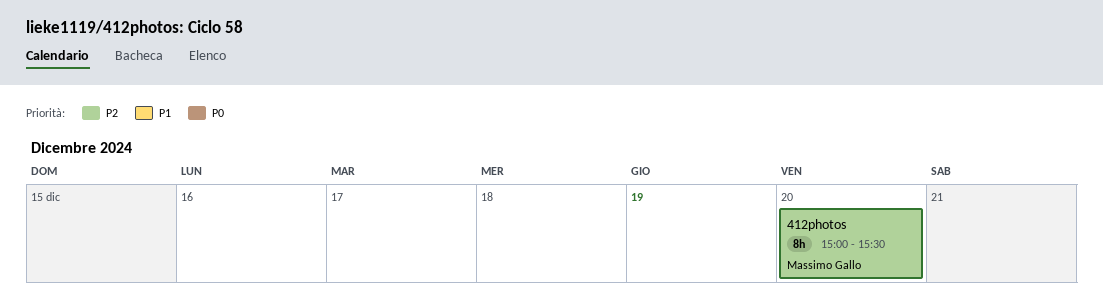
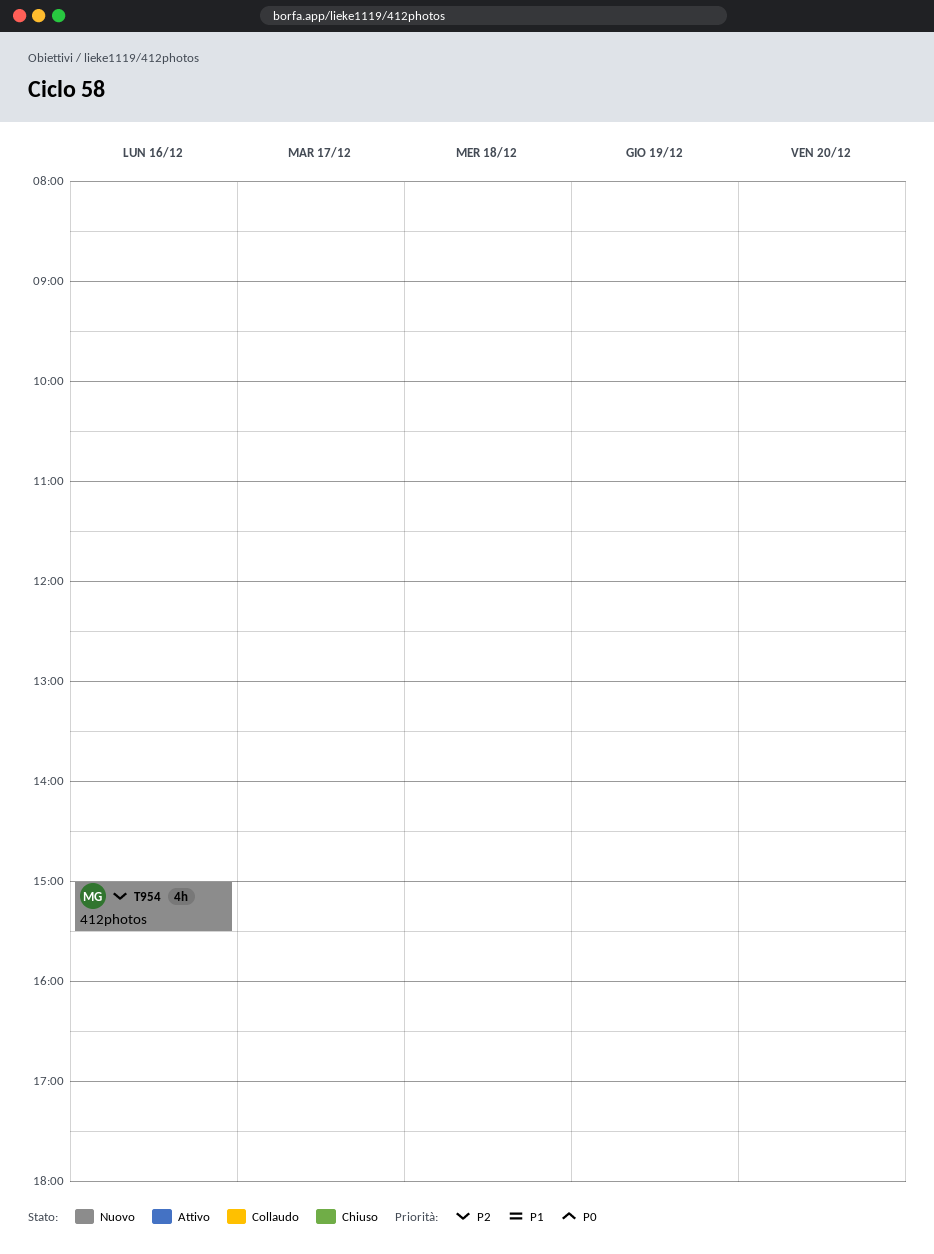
412photos, estimate: 8h -> 4h
412photos, day: Dec 20 -> Dec 16

